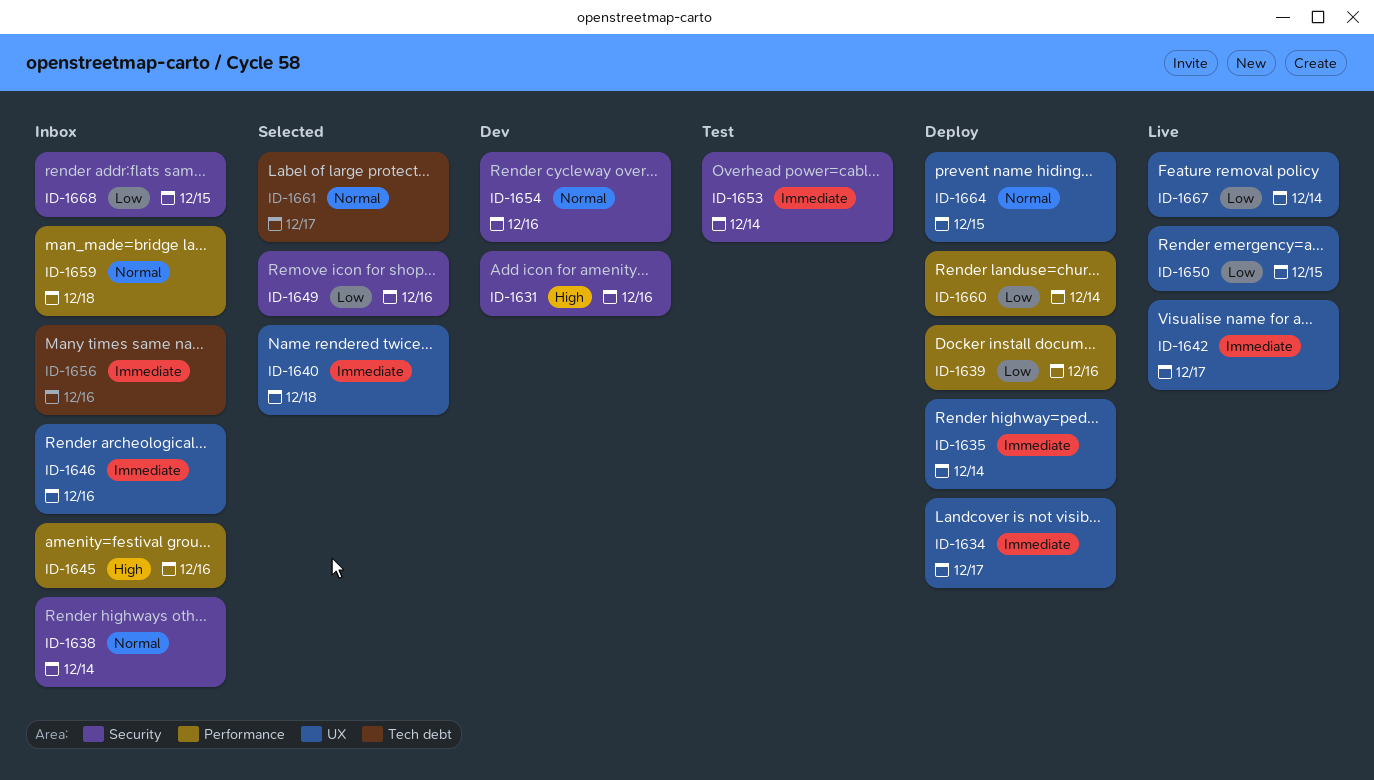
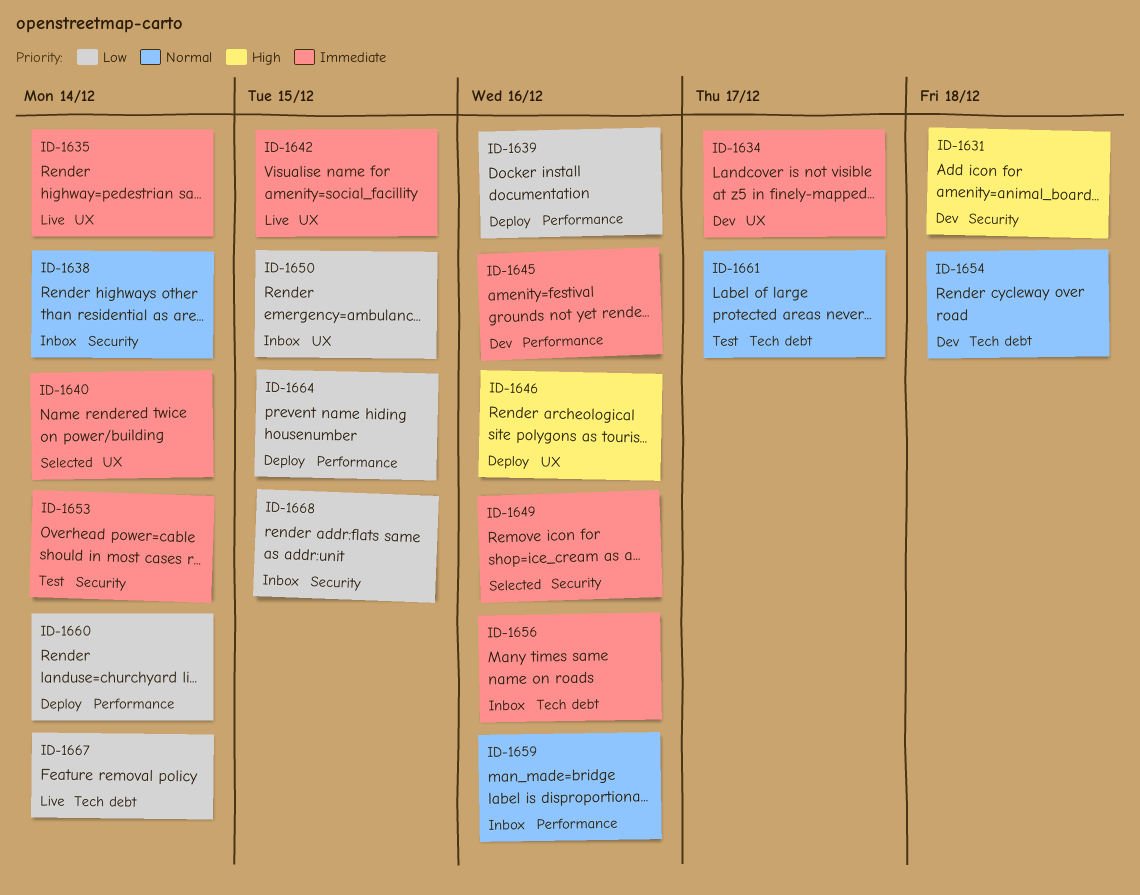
ID-1631, due: Dec 16 -> Dec 18
ID-1634, status: Deploy -> Dev
ID-1635, status: Deploy -> Live
ID-1640, due: Dec 18 -> Dec 14
ID-1642, due: Dec 17 -> Dec 15
ID-1645, status: Inbox -> Dev
ID-1645, priority: High -> Immediate
ID-1646, status: Inbox -> Deploy
ID-1646, priority: Immediate -> High
ID-1649, priority: Low -> Immediate
ID-1650, status: Live -> Inbox
ID-1654, label: Security -> Tech debt
ID-1654, due: Dec 16 -> Dec 18
ID-1659, due: Dec 18 -> Dec 16
ID-1661, status: Selected -> Test
ID-1664, priority: Normal -> Low
ID-1664, label: UX -> Performance
ID-1667, label: UX -> Tech debt

